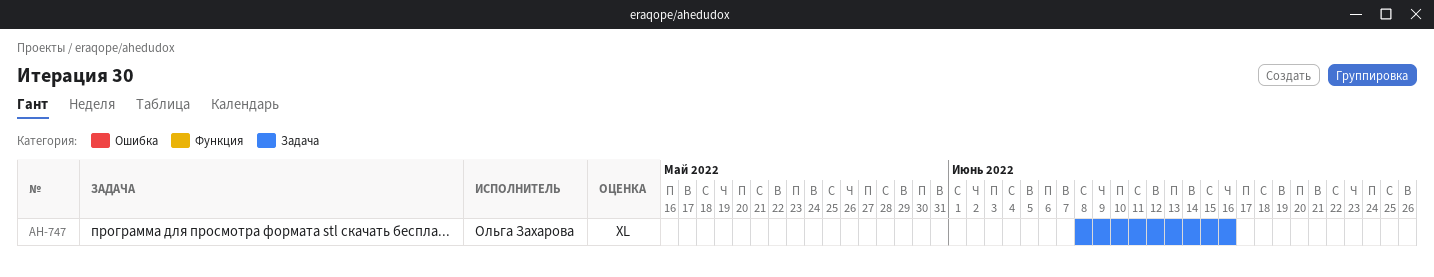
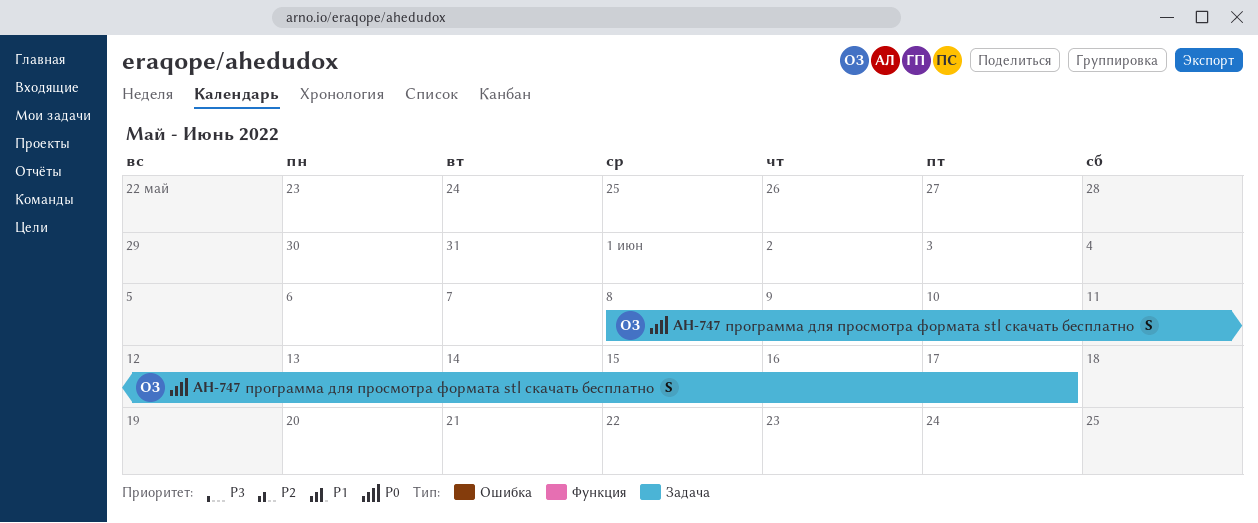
AH-747, estimate: XL -> S
AH-747, due: Jun 16 -> Jun 17

